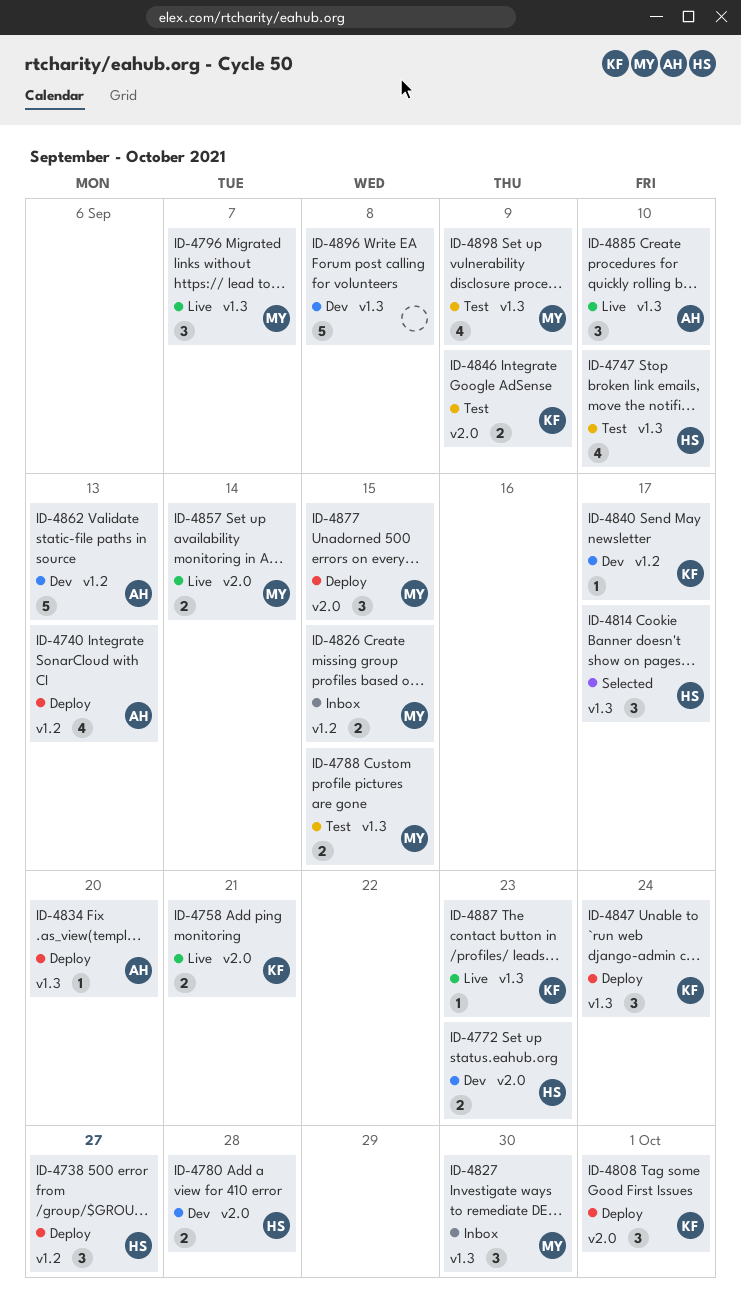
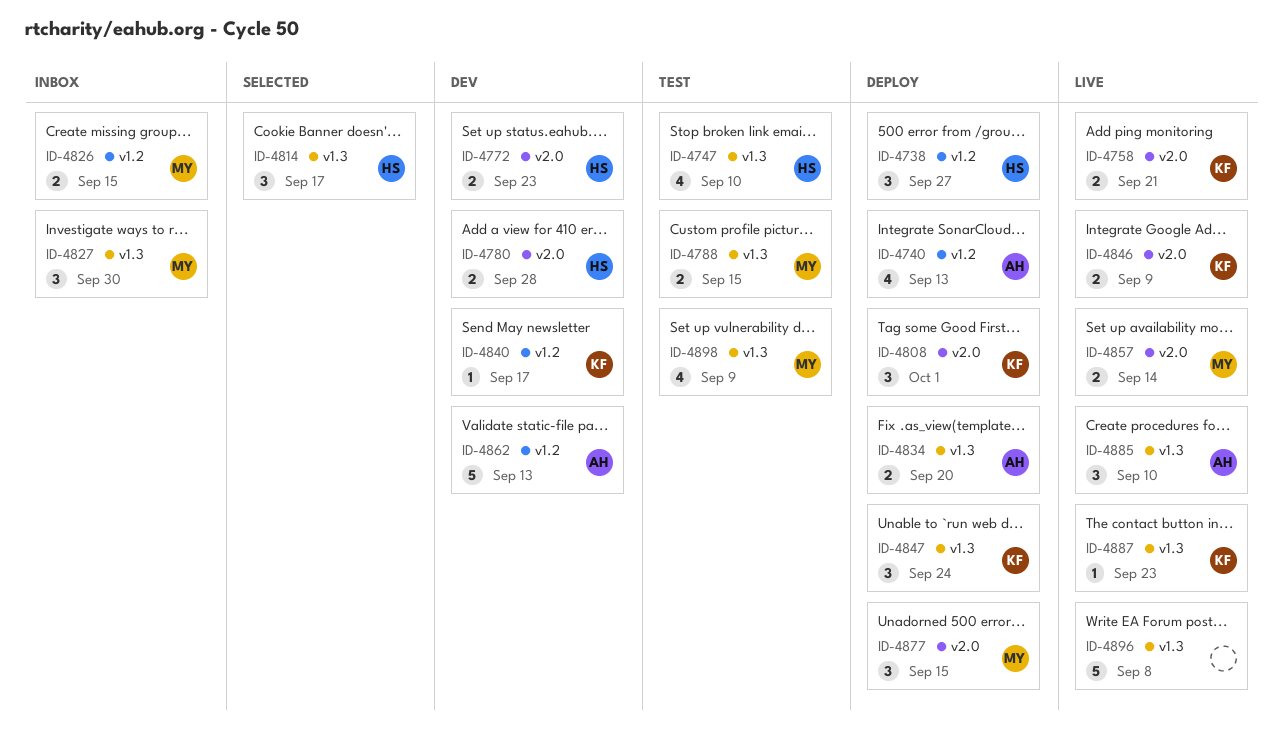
ID-4796: present -> none
ID-4834, estimate: 1 -> 2
ID-4846, status: Test -> Live
ID-4896, status: Dev -> Live

